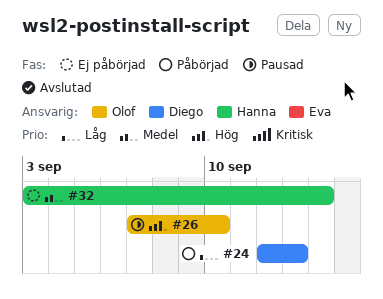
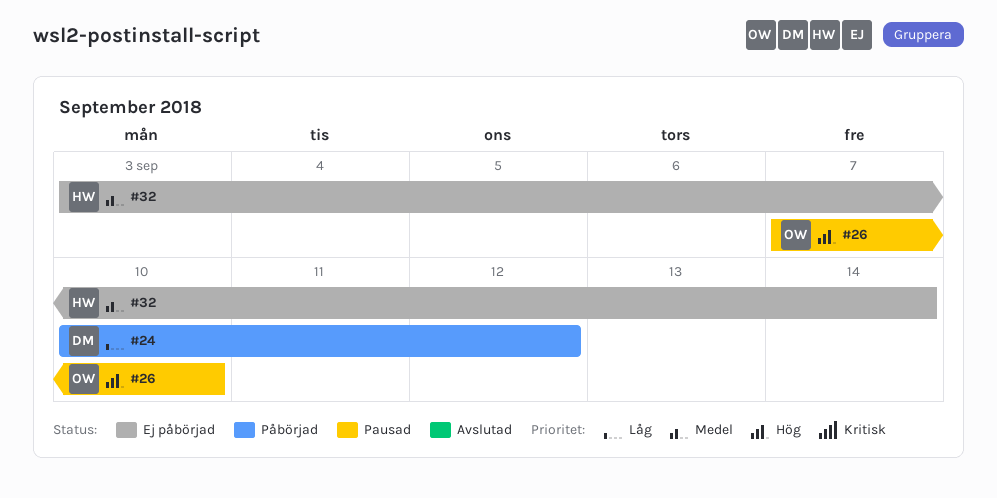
#24, start: Sep 12 -> Sep 10
#24, due: Sep 13 -> Sep 12

